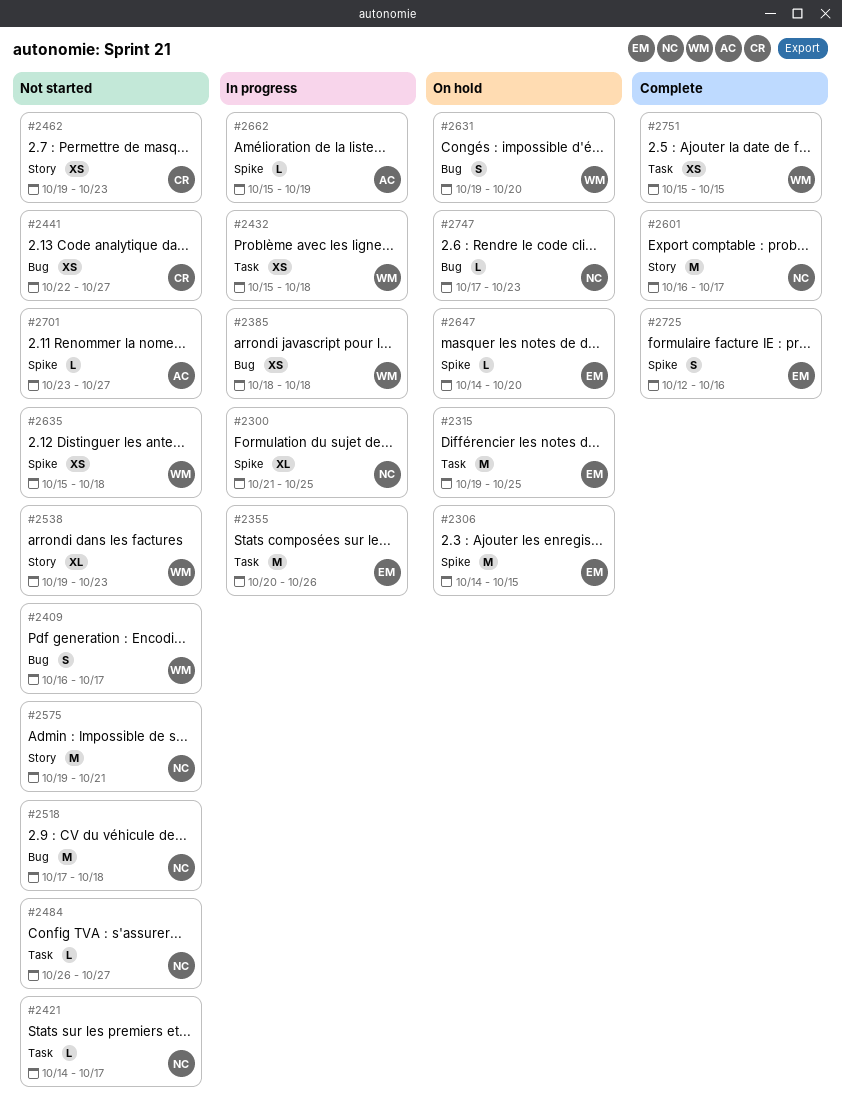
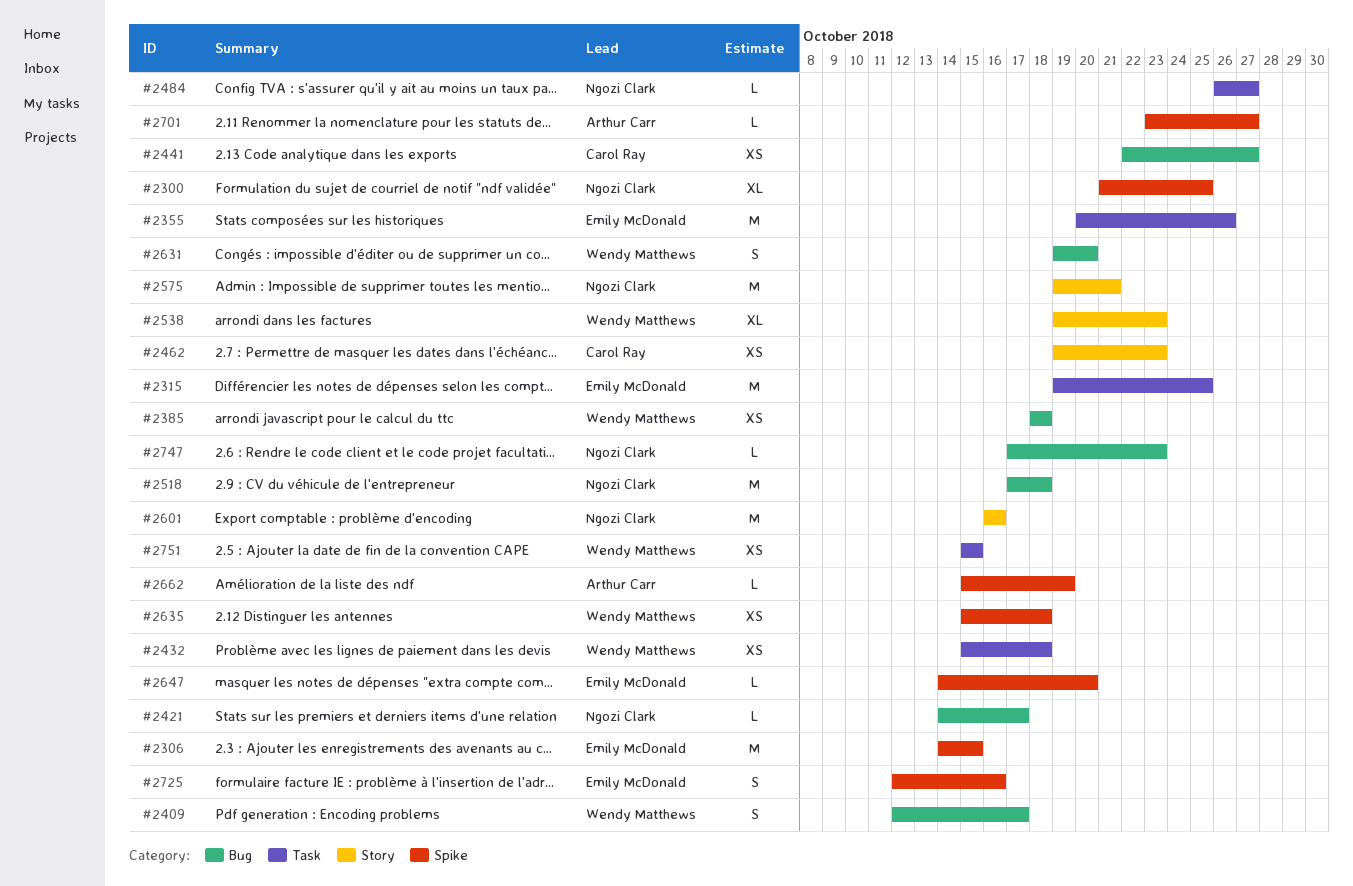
#2409, start: Oct 16 -> Oct 12
#2421, label: Task -> Bug
#2601, due: Oct 17 -> Oct 16

